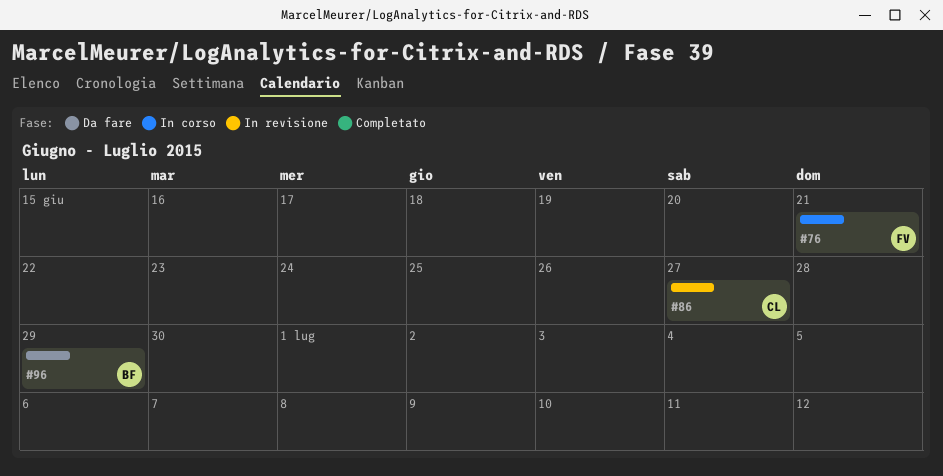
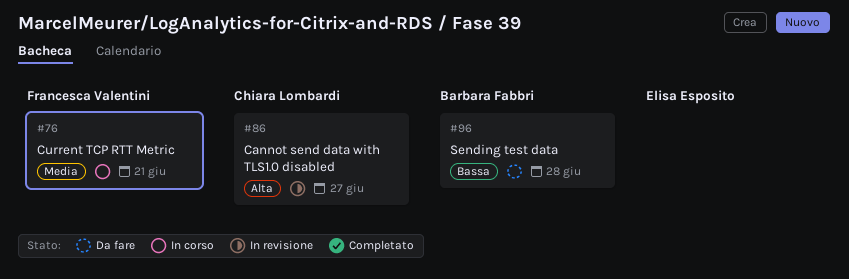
#96, due: Jun 29 -> Jun 28

